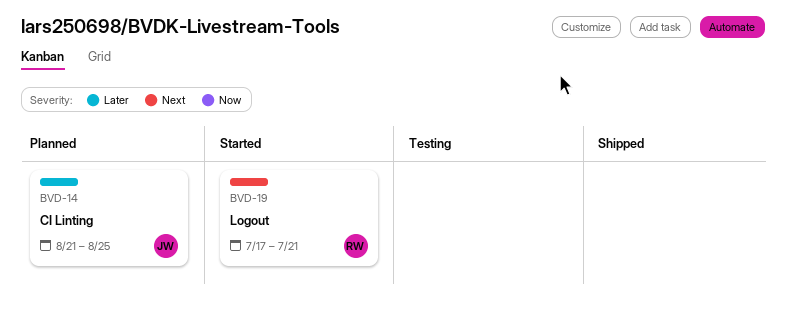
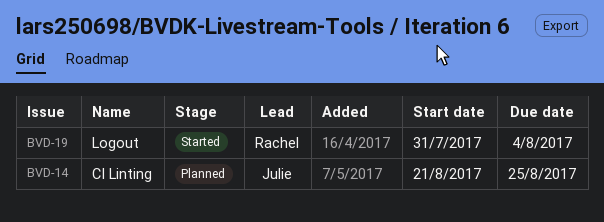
BVD-19, start: Jul 17 -> Jul 31
BVD-19, due: Jul 21 -> Aug 4

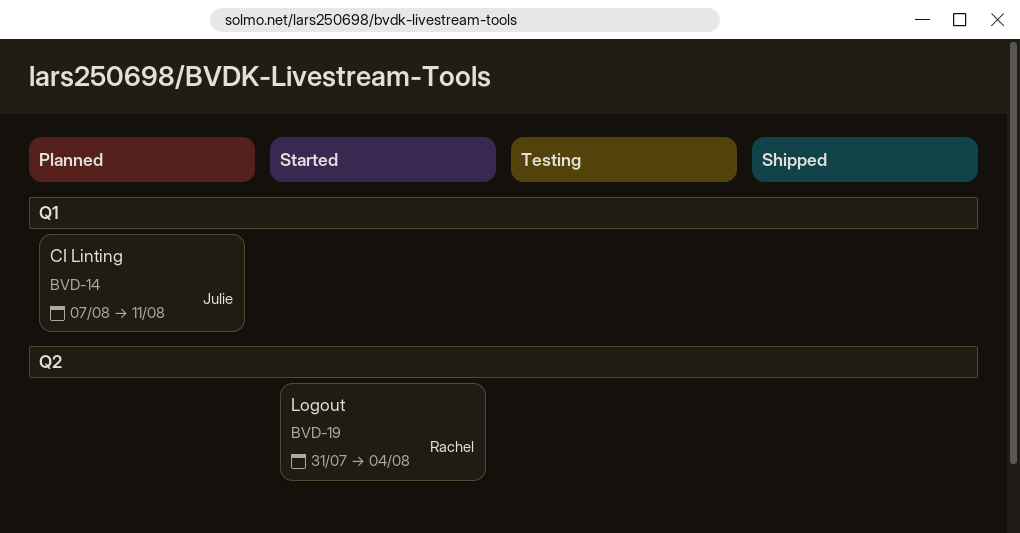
BVD-14, start: Aug 21 -> Aug 7
BVD-14, due: Aug 25 -> Aug 11

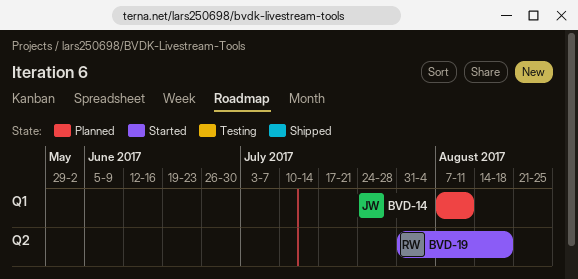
BVD-19, due: Aug 4 -> Aug 18

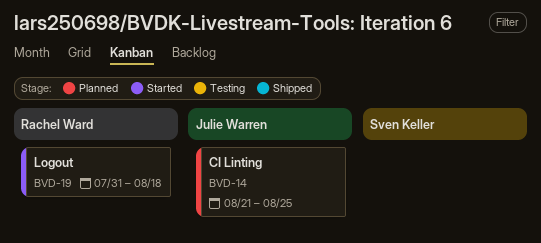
BVD-14, start: Aug 7 -> Aug 21
BVD-14, due: Aug 11 -> Aug 25

